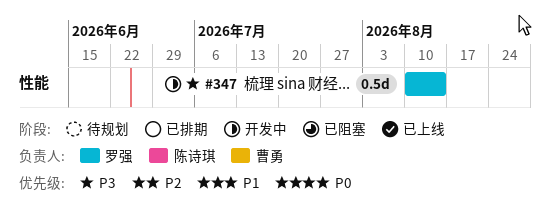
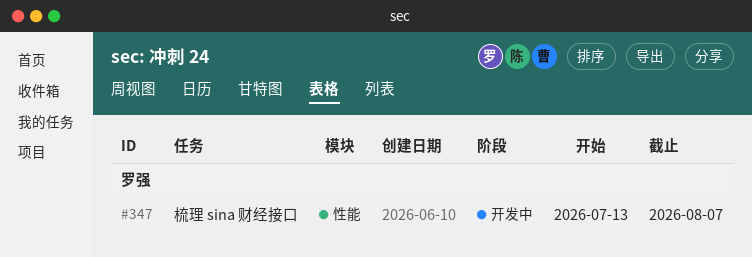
#347, start: Aug 10 -> Jul 13
#347, due: Aug 14 -> Aug 7

